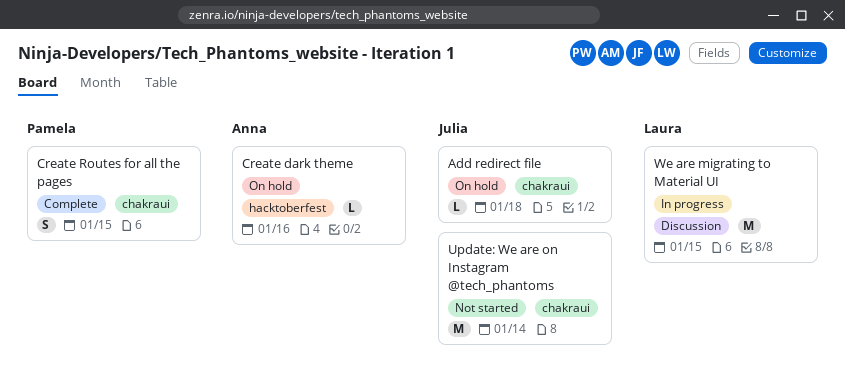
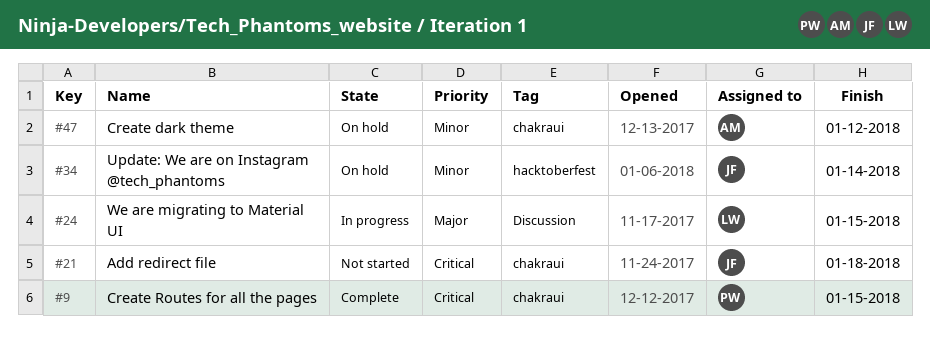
Add redirect file, status: On hold -> Not started
Create dark theme, label: hacktoberfest -> chakraui
Create dark theme, due: Jan 16 -> Jan 12
Update: We are on Instagram @tech_phantoms, status: Not started -> On hold
Update: We are on Instagram @tech_phantoms, label: chakraui -> hacktoberfest

